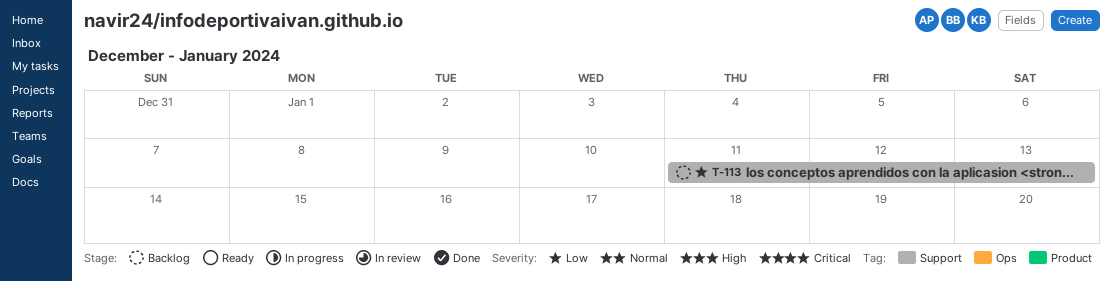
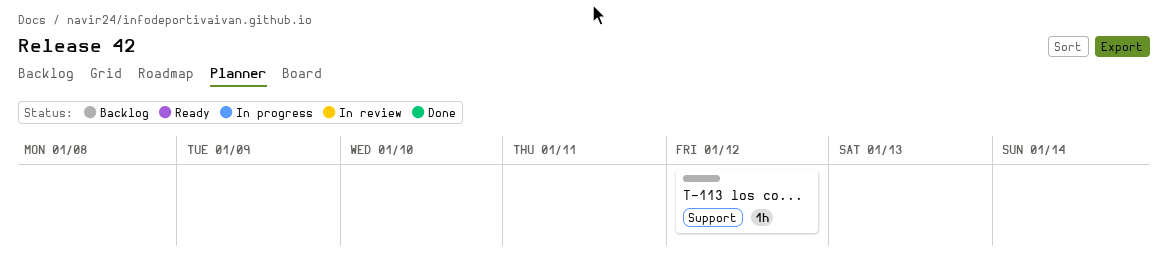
T-113, due: Jan 13 -> Jan 12

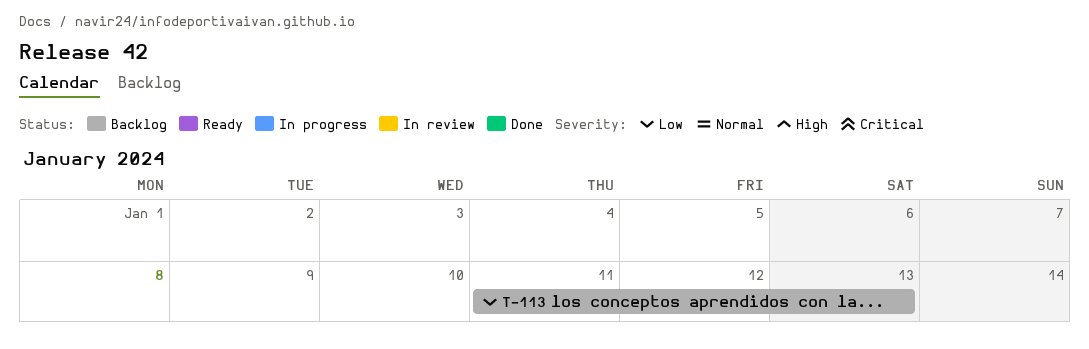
T-113, due: Jan 12 -> Jan 13

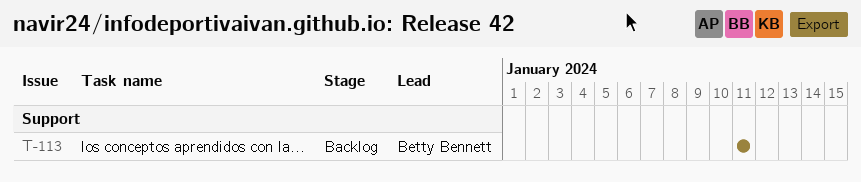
T-113, due: Jan 13 -> Jan 11

